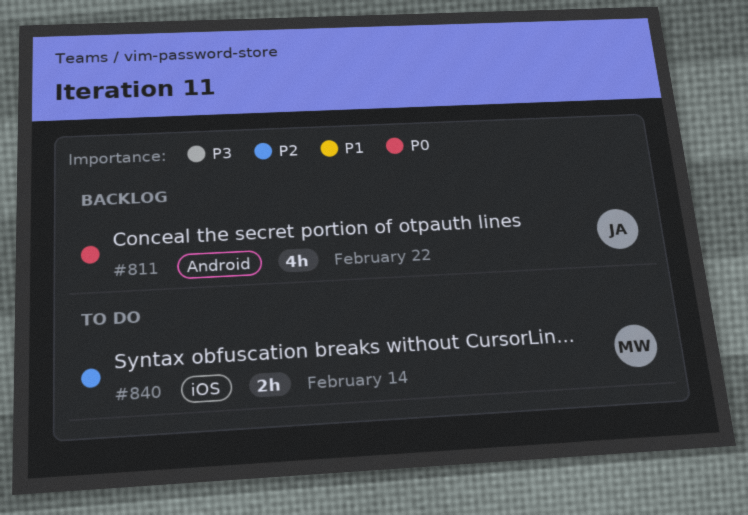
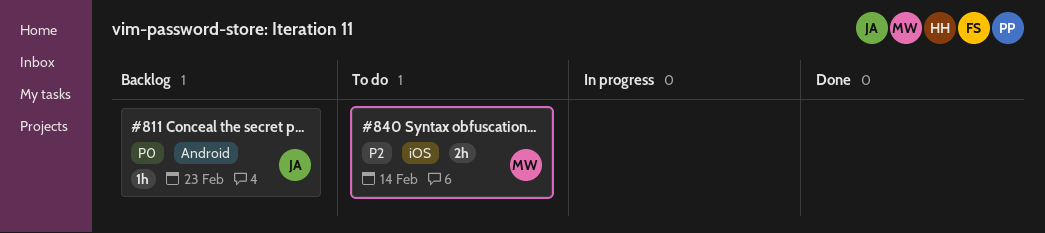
#811, estimate: 4h -> 1h
#811, due: Feb 22 -> Feb 23

